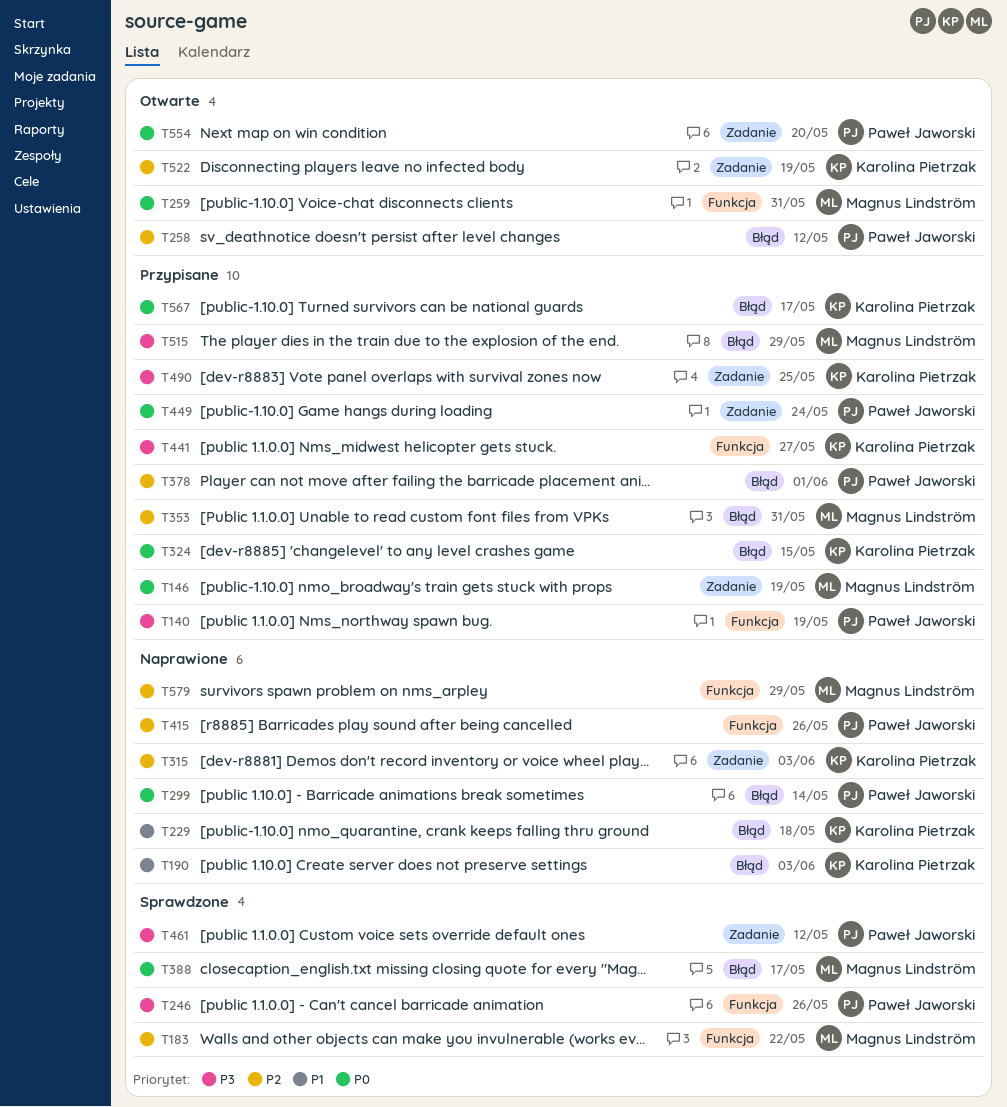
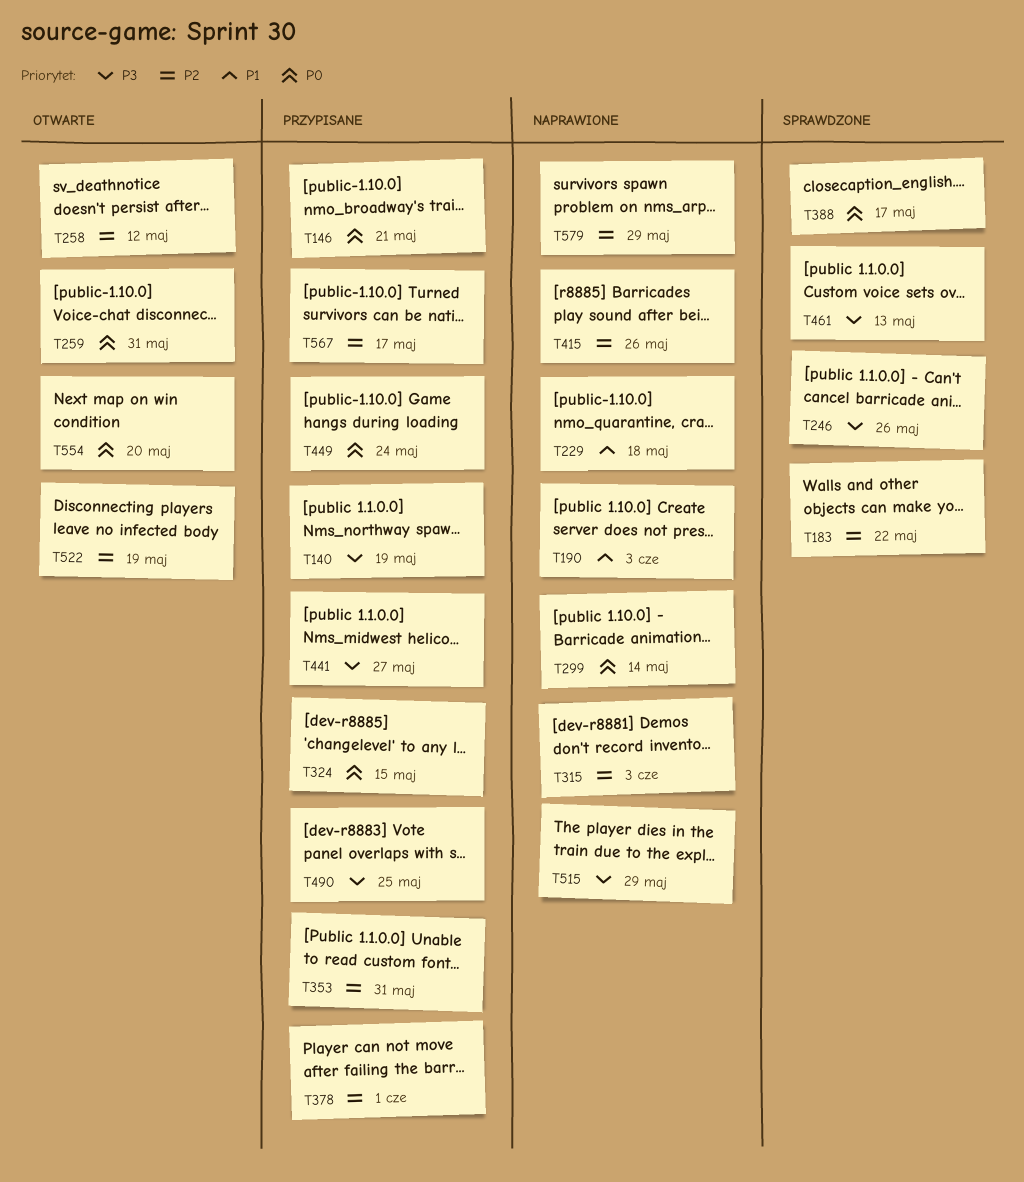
T146, due: May 19 -> May 21
T461, due: May 12 -> May 13
T515, status: Przypisane -> Naprawione
T567, priority: P0 -> P2

